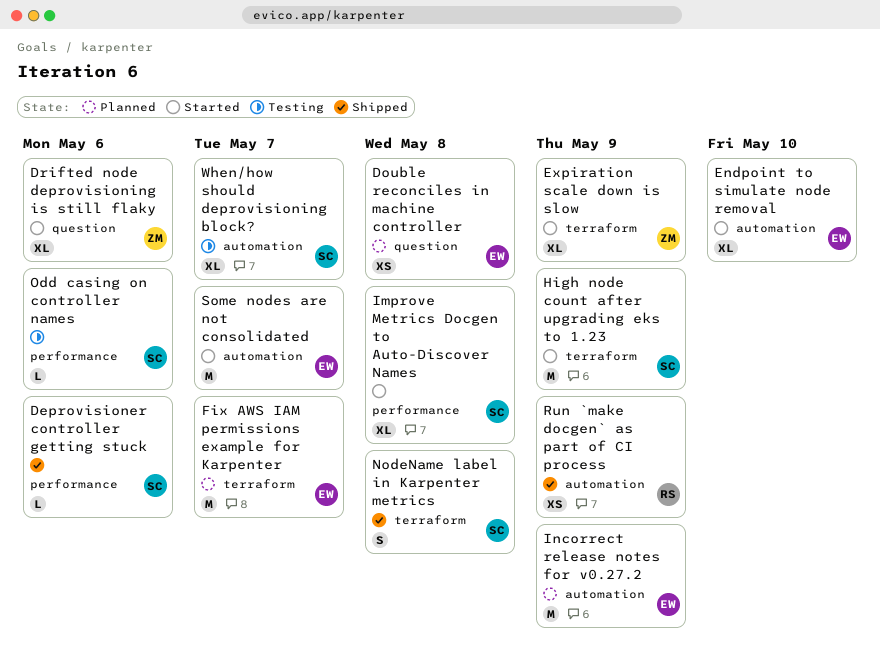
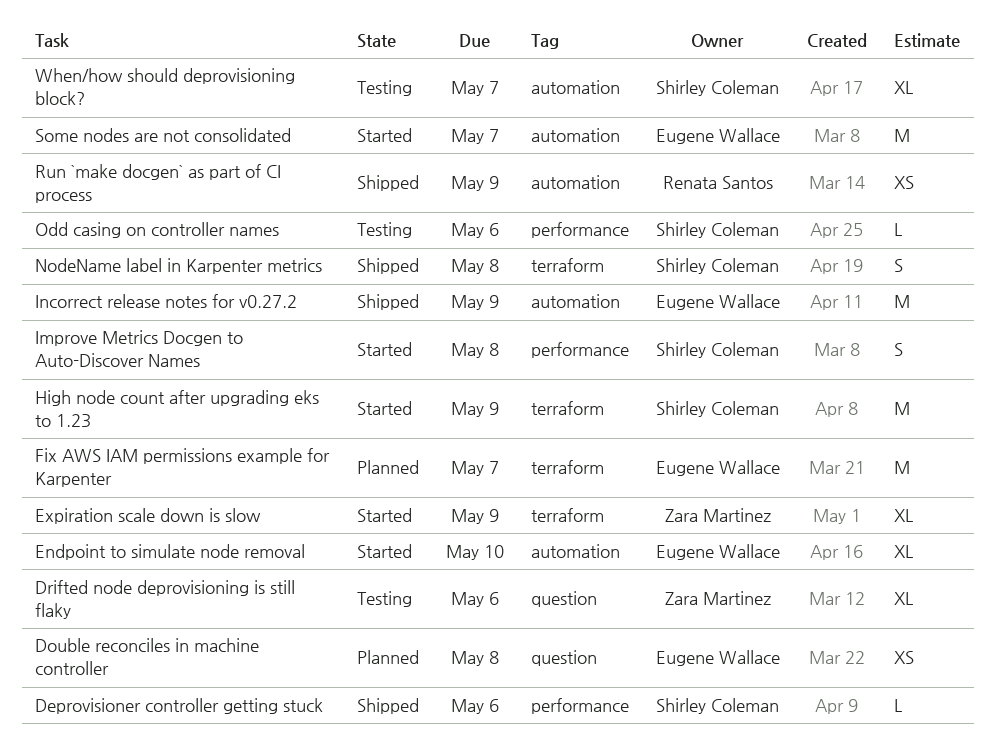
Drifted node deprovisioning is still flaky, status: Started -> Testing
Improve Metrics Docgen to Auto-Discover Names, estimate: XL -> S
Incorrect release notes for v0.27.2, status: Planned -> Shipped

